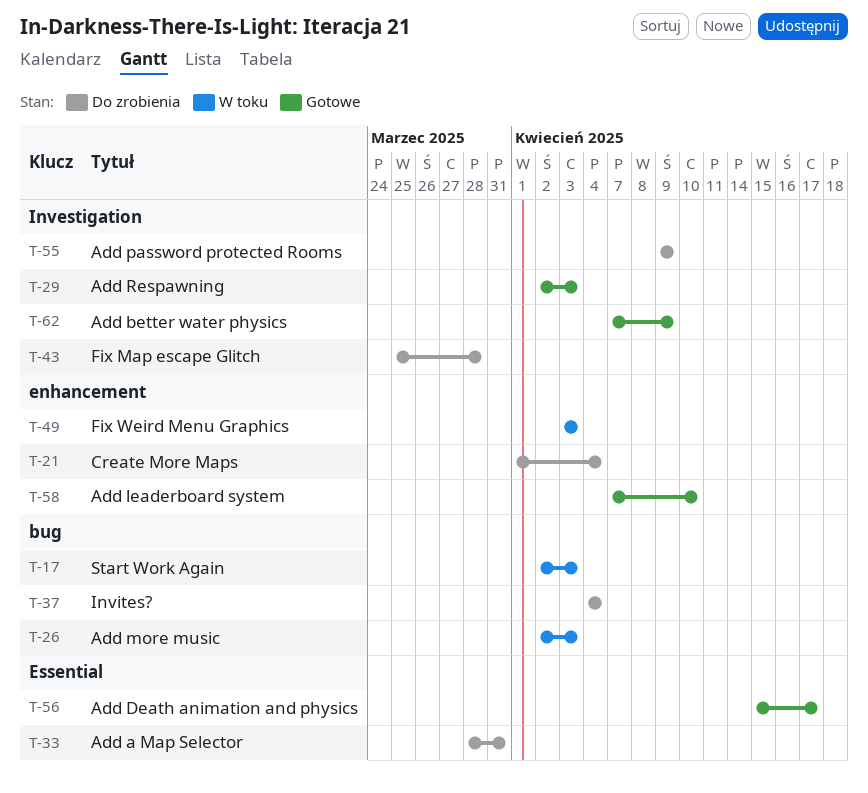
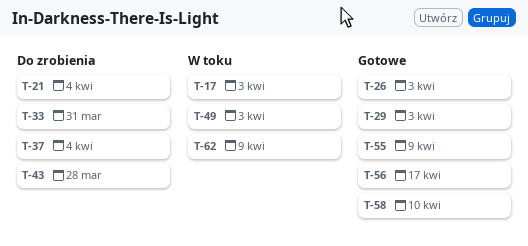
T-26, status: W toku -> Gotowe
T-55, status: Do zrobienia -> Gotowe
T-62, status: Gotowe -> W toku

